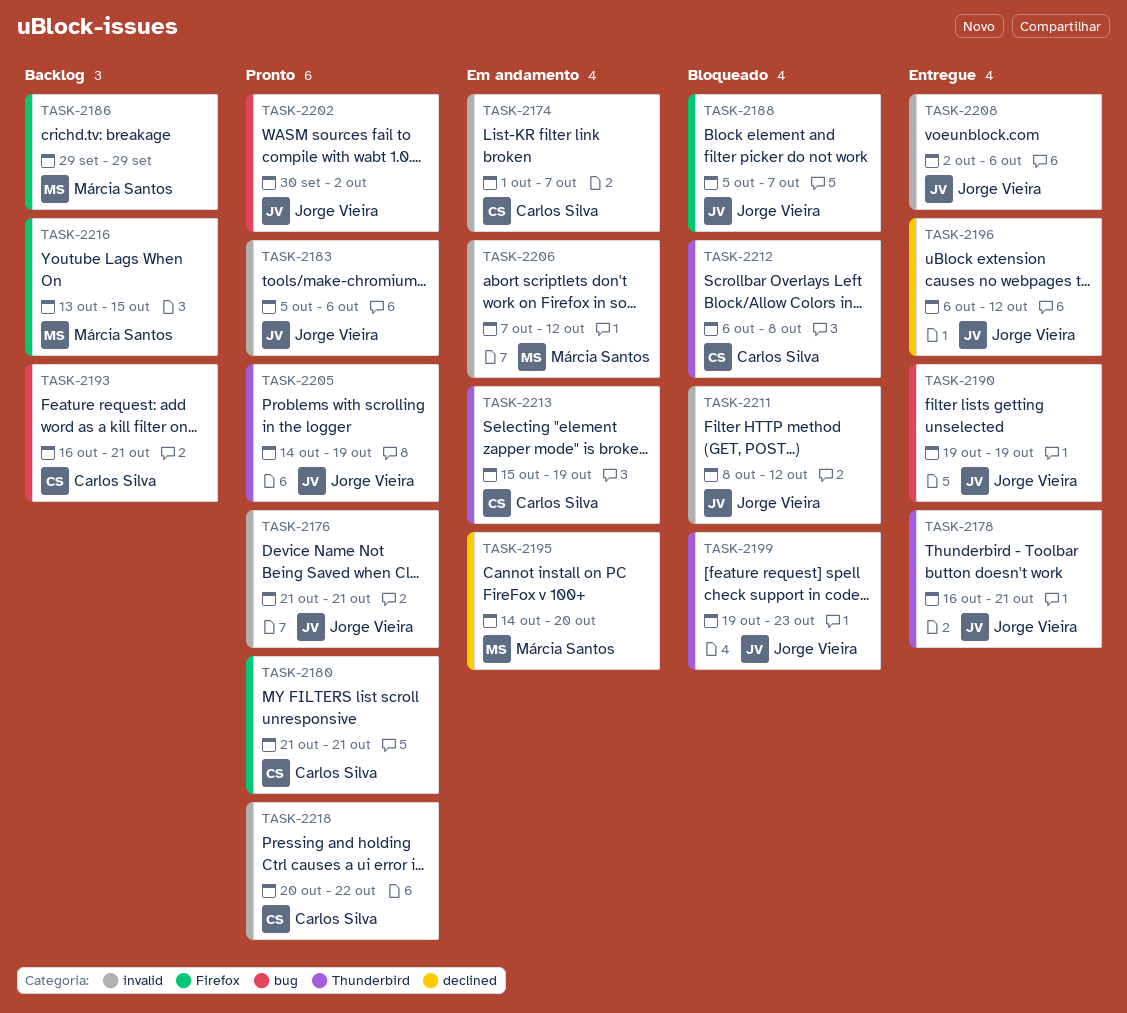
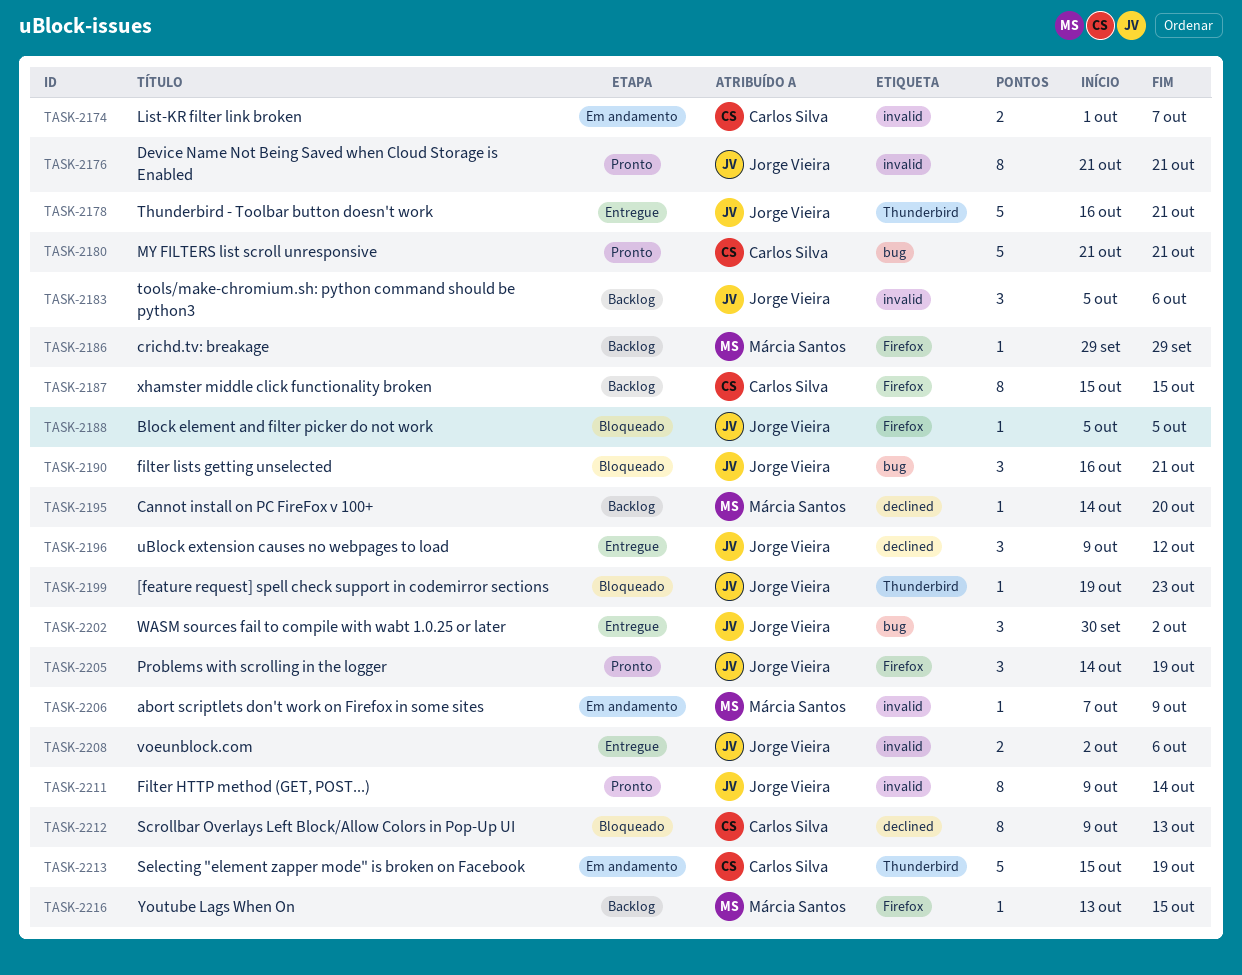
TASK-2180, label: Firefox -> bug
TASK-2183, status: Pronto -> Backlog
TASK-2187: none -> present
TASK-2188, due: Oct 7 -> Oct 5
TASK-2190, status: Entregue -> Bloqueado
TASK-2190, start: Oct 19 -> Oct 16
TASK-2190, due: Oct 19 -> Oct 21
TASK-2193: present -> none
TASK-2195, status: Em andamento -> Backlog
TASK-2196, start: Oct 6 -> Oct 9
TASK-2202, status: Pronto -> Entregue
TASK-2205, label: Thunderbird -> Firefox
TASK-2206, due: Oct 12 -> Oct 9
TASK-2211, status: Bloqueado -> Pronto
TASK-2211, start: Oct 8 -> Oct 9
TASK-2211, due: Oct 12 -> Oct 14
TASK-2212, label: Thunderbird -> declined
TASK-2212, start: Oct 6 -> Oct 9
TASK-2212, due: Oct 8 -> Oct 13
TASK-2218: present -> none

